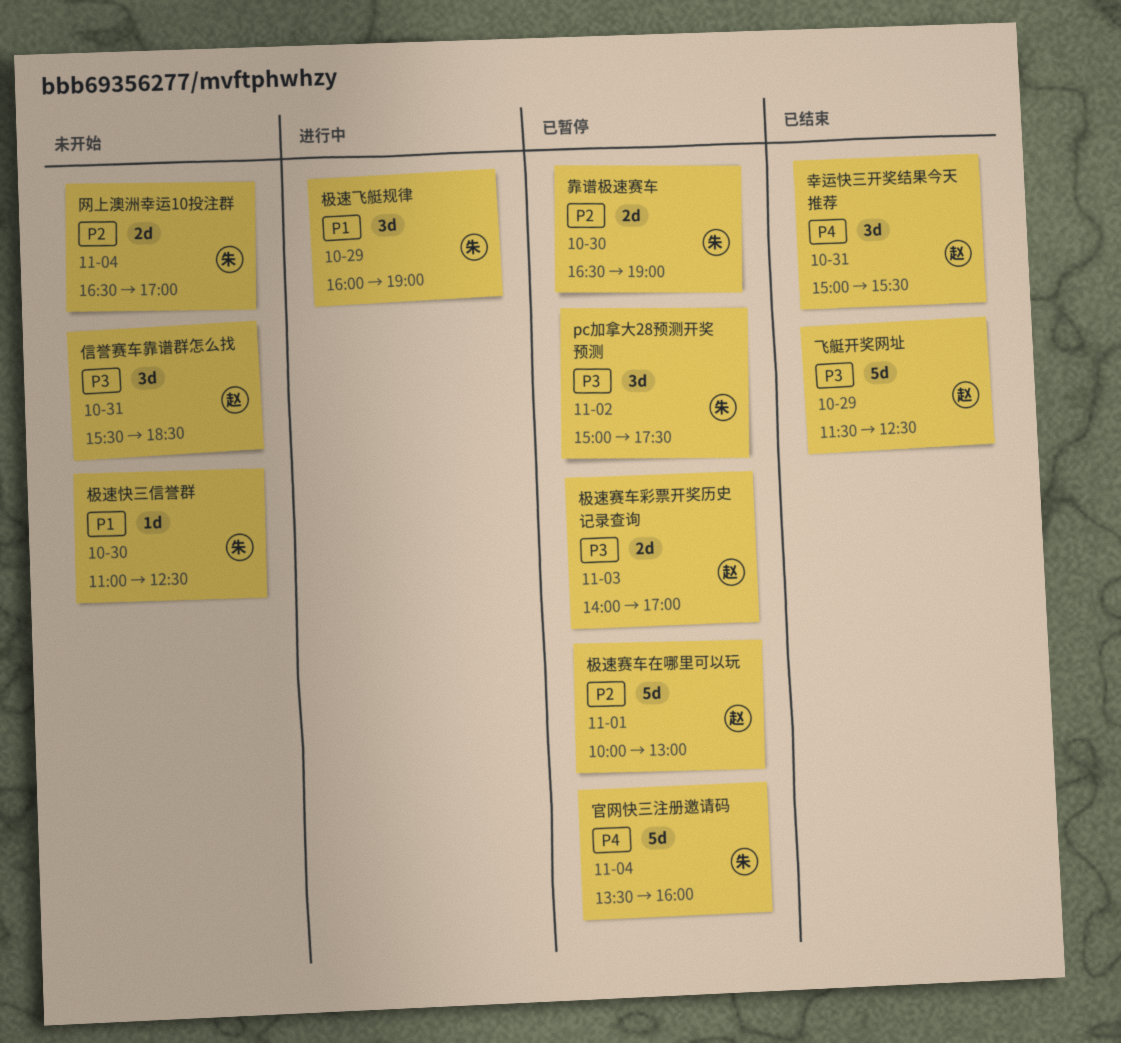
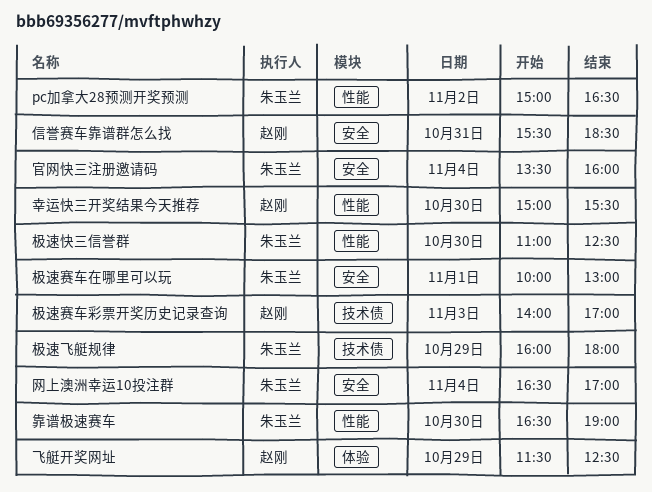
pc加拿大28预测开奖预测, ends: 17:30 -> 16:30
幸运快三开奖结果今天推荐, day: Oct 31 -> Oct 30
极速赛车在哪里可以玩, owner: 赵刚 -> 朱玉兰
极速飞艇规律, ends: 19:00 -> 18:00

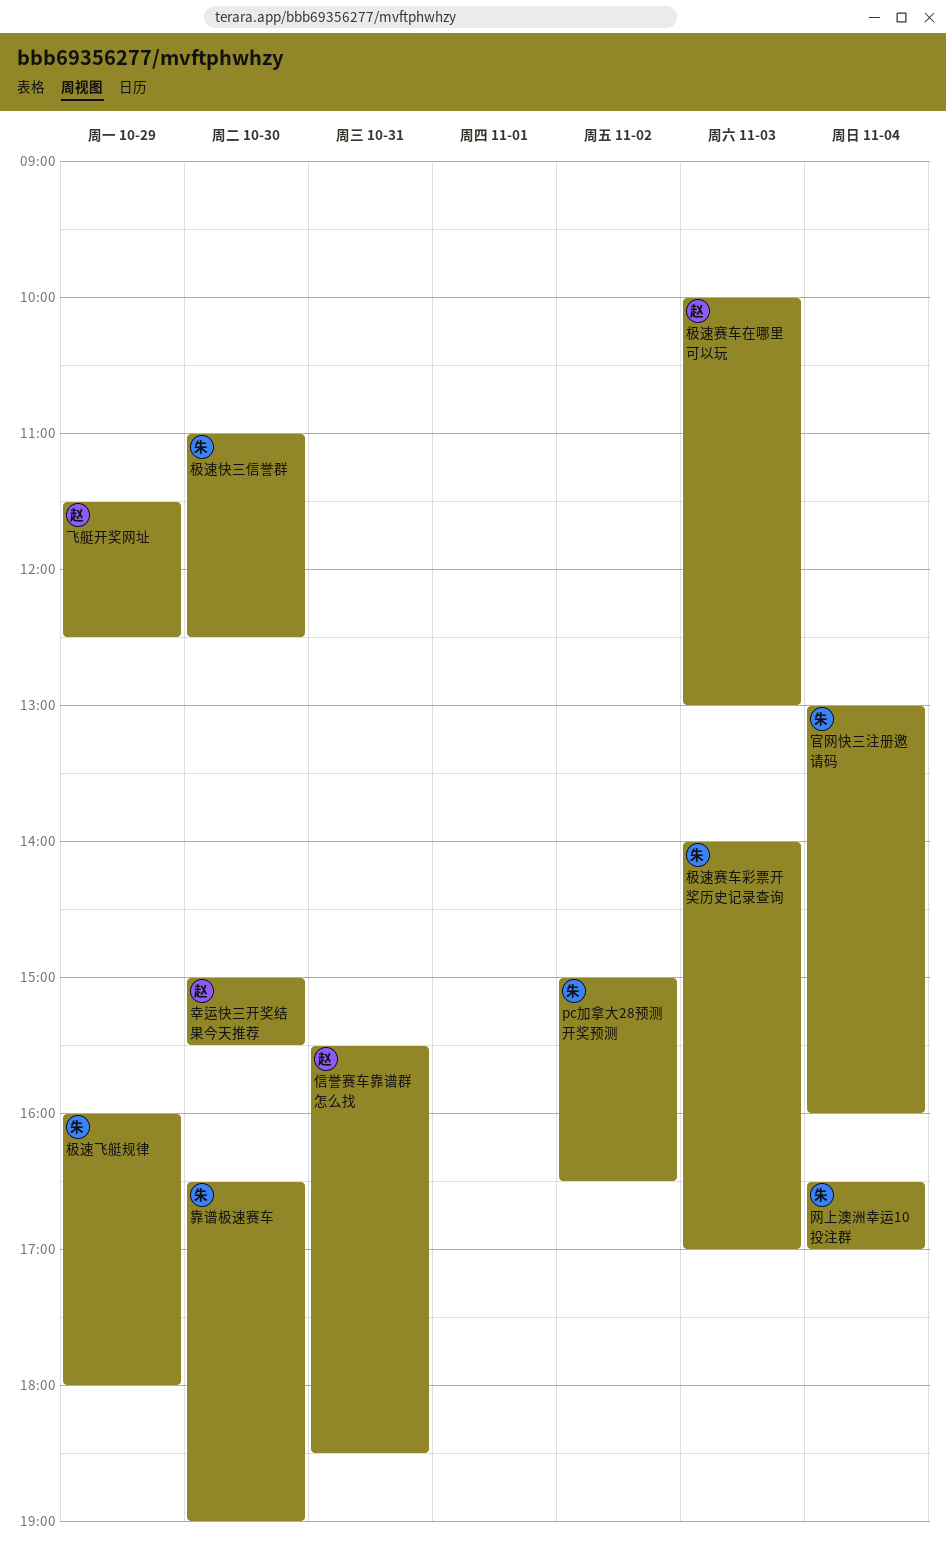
官网快三注册邀请码, begins: 13:30 -> 13:00
极速赛车在哪里可以玩, owner: 朱玉兰 -> 赵刚
极速赛车在哪里可以玩, day: Nov 1 -> Nov 3
极速赛车彩票开奖历史记录查询, owner: 赵刚 -> 朱玉兰

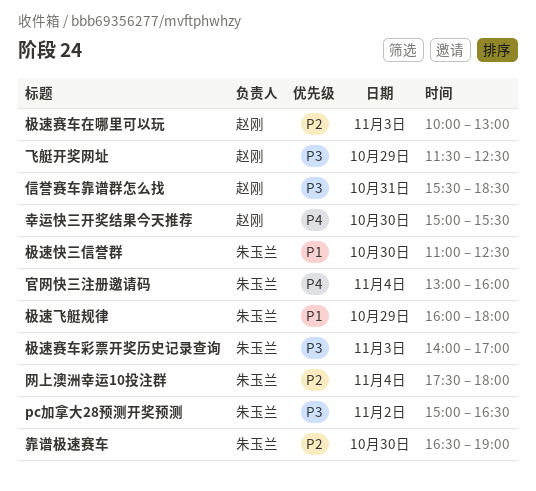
网上澳洲幸运10投注群, begins: 16:30 -> 17:30
网上澳洲幸运10投注群, ends: 17:00 -> 18:00

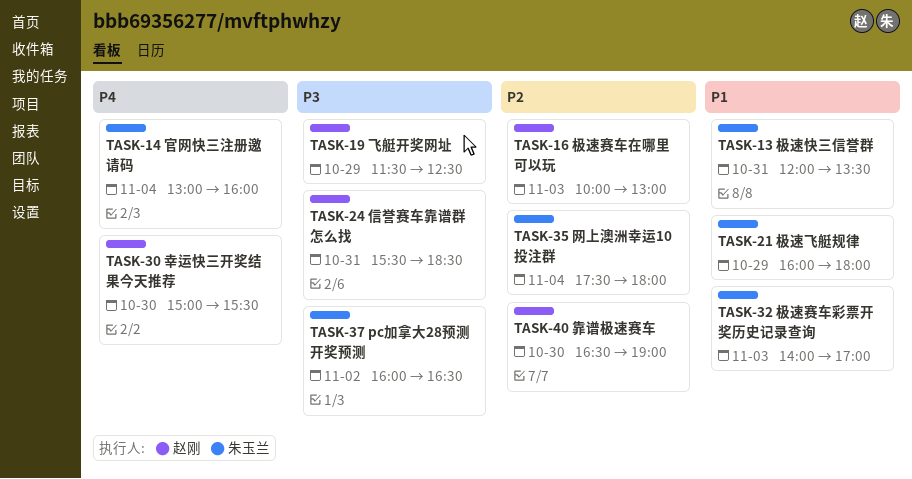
pc加拿大28预测开奖预测, begins: 15:00 -> 16:00
极速快三信誉群, day: Oct 30 -> Oct 31
极速快三信誉群, begins: 11:00 -> 12:00
极速快三信誉群, ends: 12:30 -> 13:30
极速赛车彩票开奖历史记录查询, priority: P3 -> P1
靠谱极速赛车, owner: 朱玉兰 -> 赵刚

